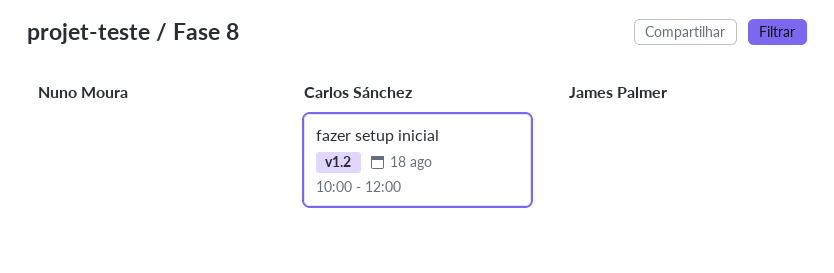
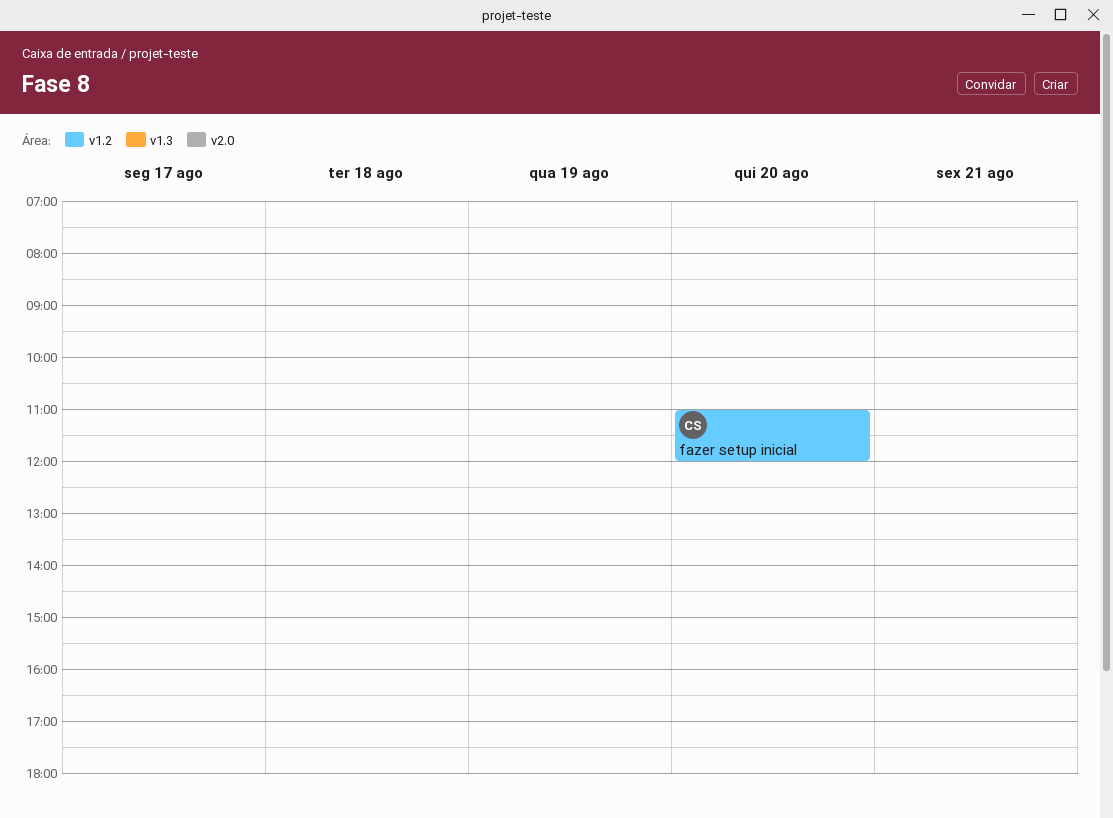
fazer setup inicial, day: Aug 18 -> Aug 20
fazer setup inicial, begins: 10:00 -> 11:00

